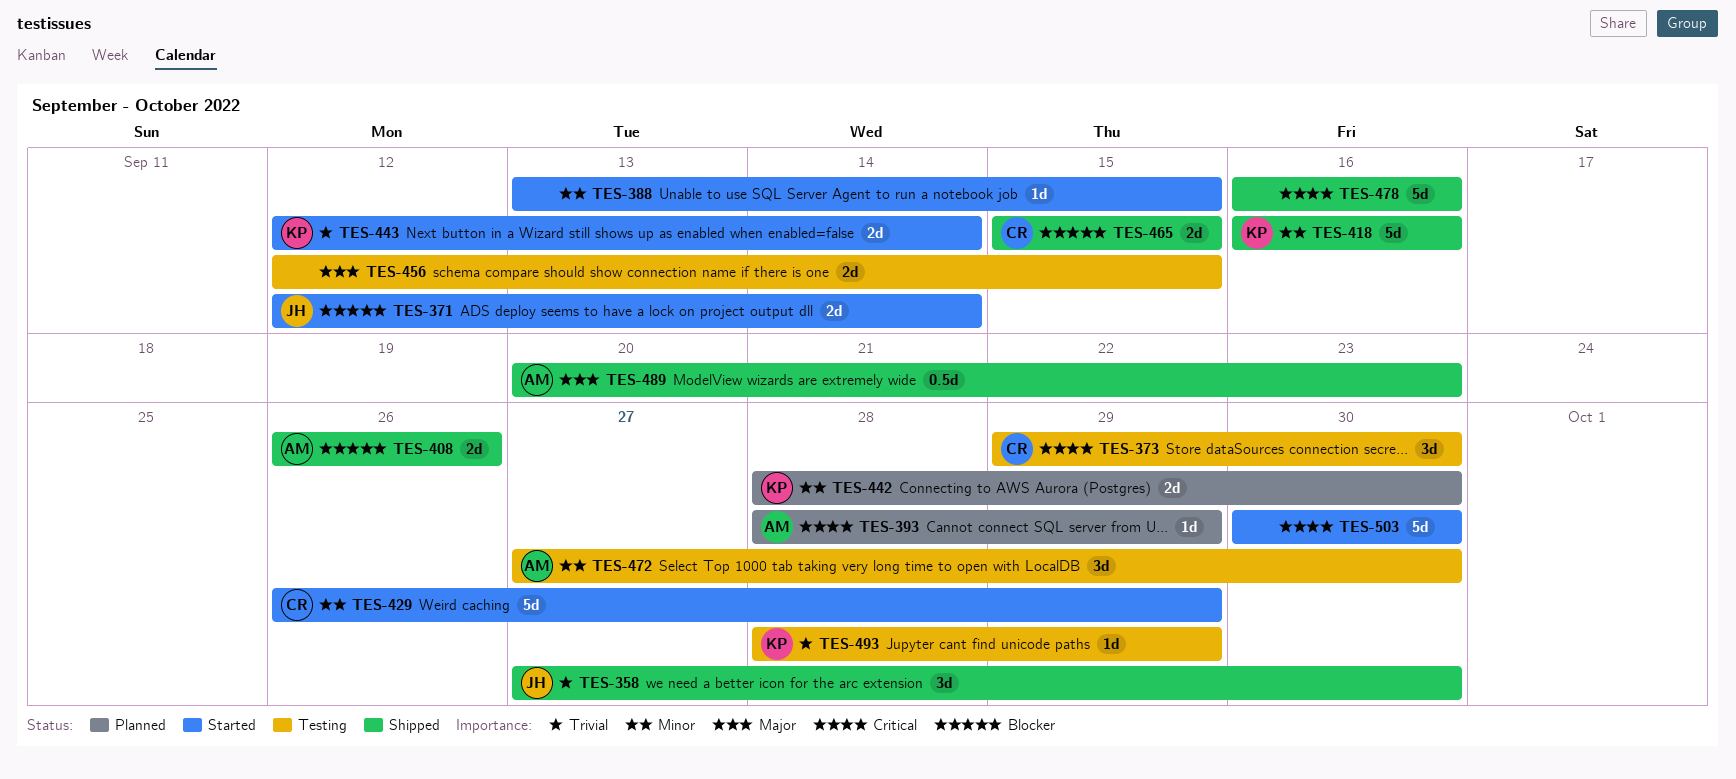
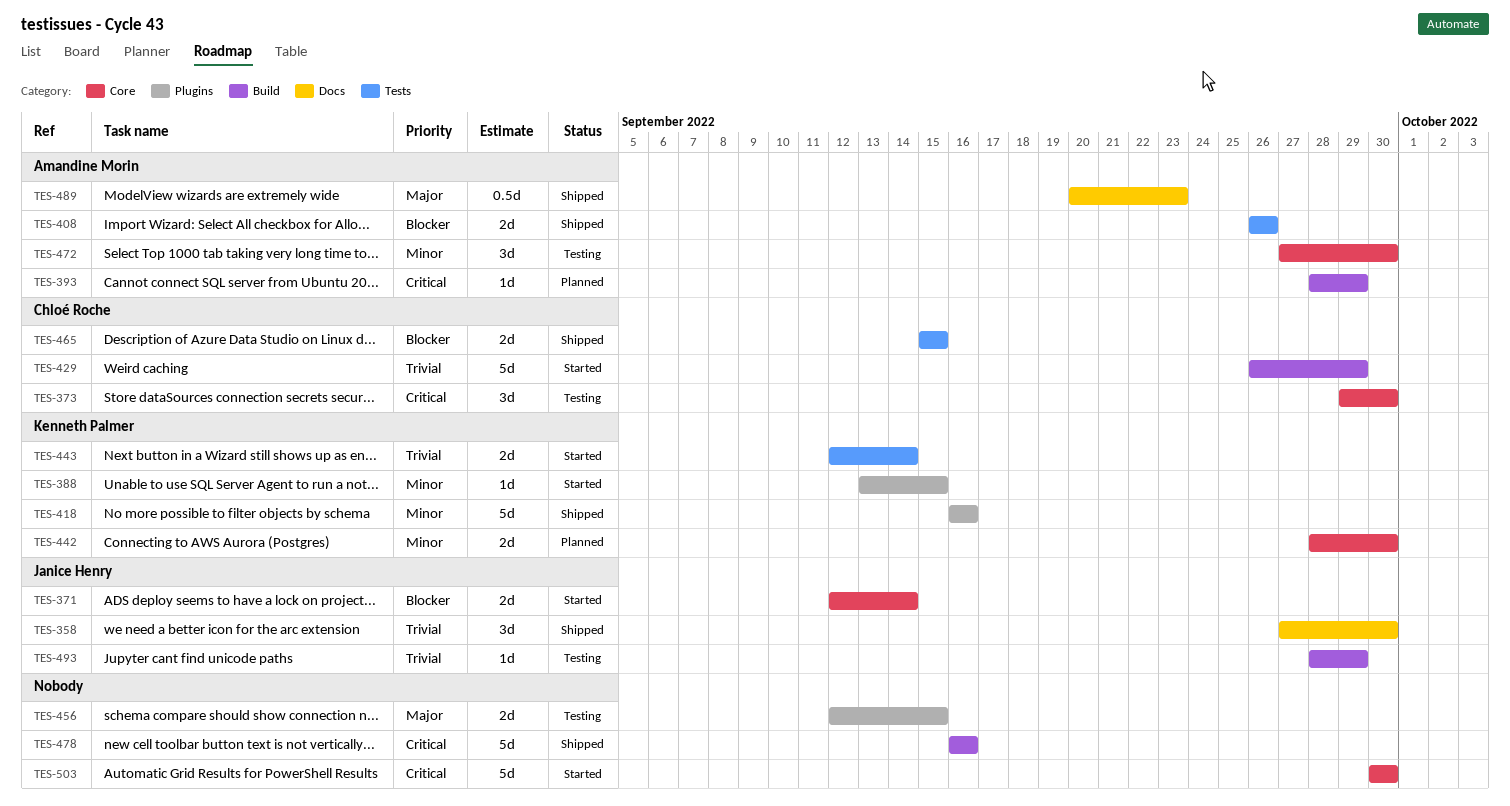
TES-388, owner: none -> Kenneth Palmer
TES-429, priority: Minor -> Trivial
TES-493, owner: Kenneth Palmer -> Janice Henry

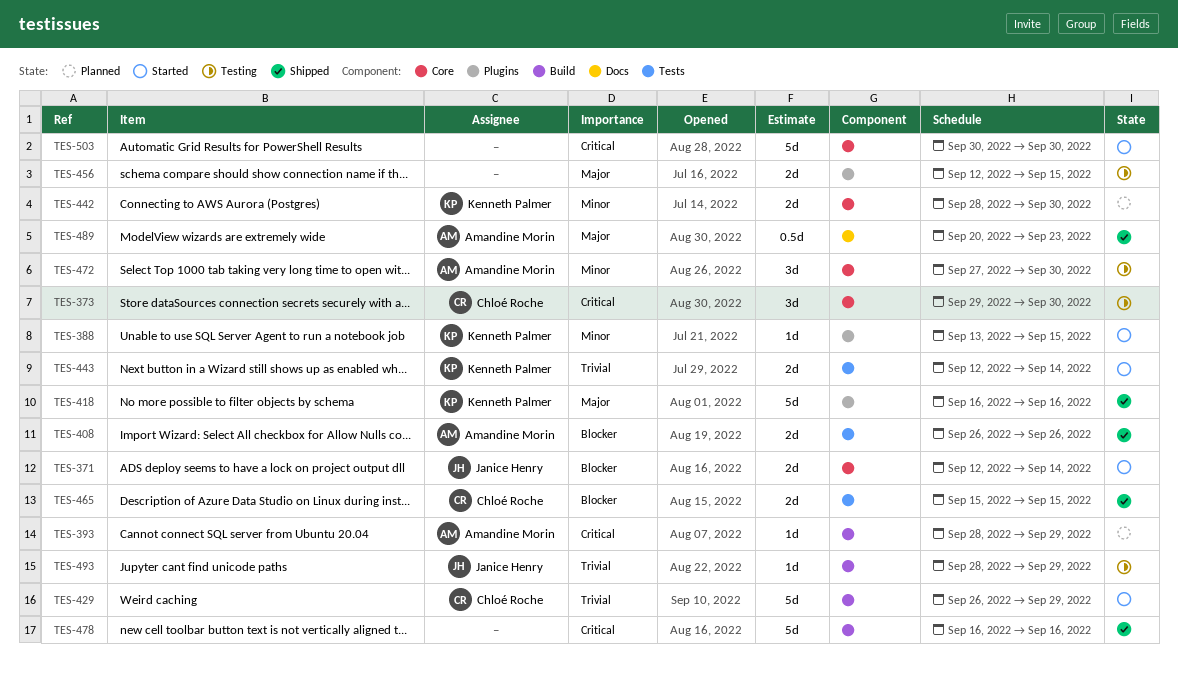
TES-358: present -> none
TES-418, priority: Minor -> Major

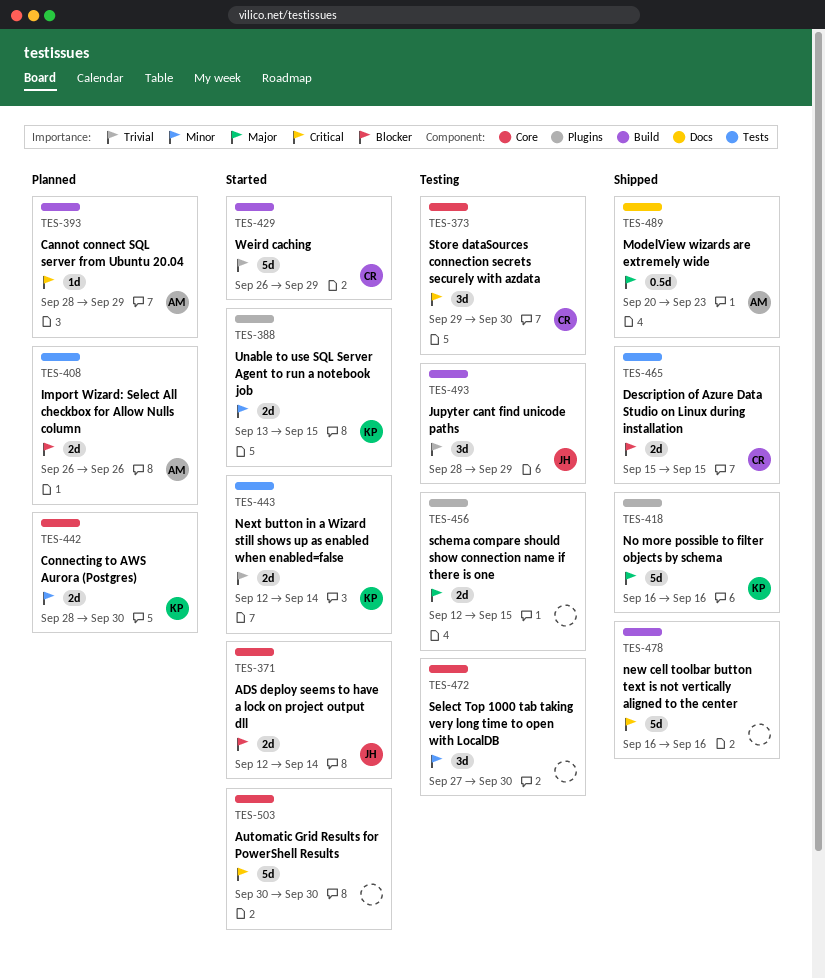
TES-388, estimate: 1d -> 2d
TES-408, status: Shipped -> Planned
TES-472, owner: Amandine Morin -> none
TES-493, estimate: 1d -> 3d

